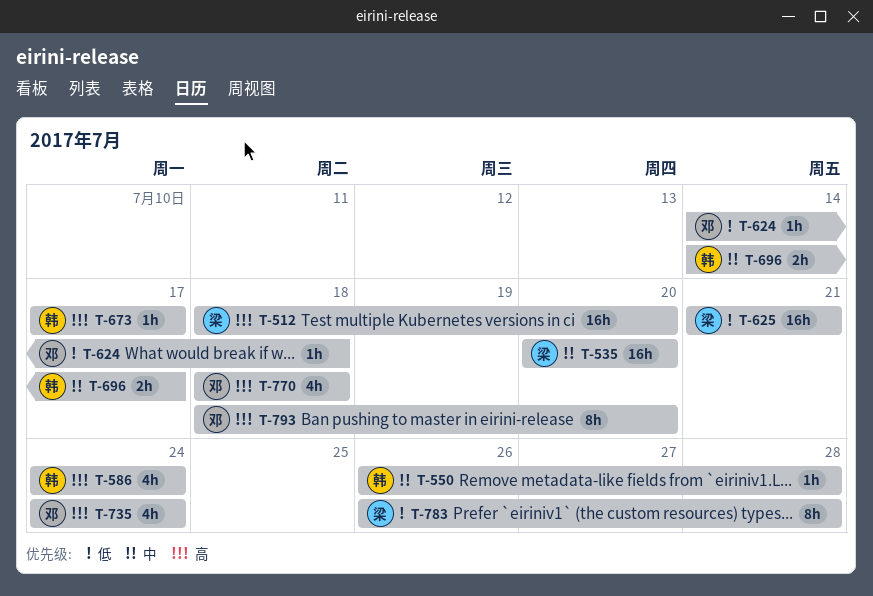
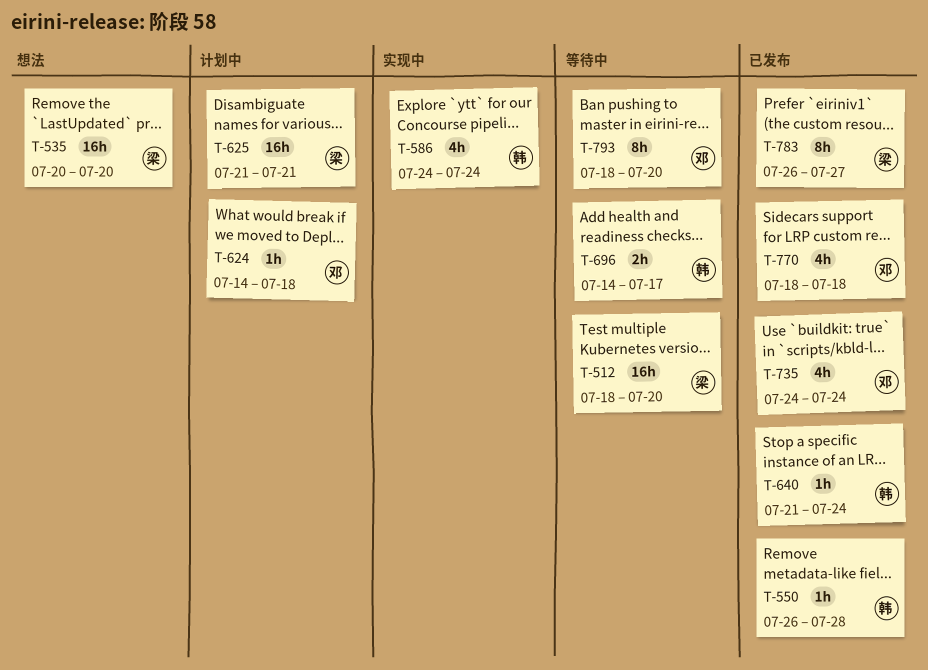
T-640: none -> present
T-673: present -> none
T-783, due: Jul 28 -> Jul 27

